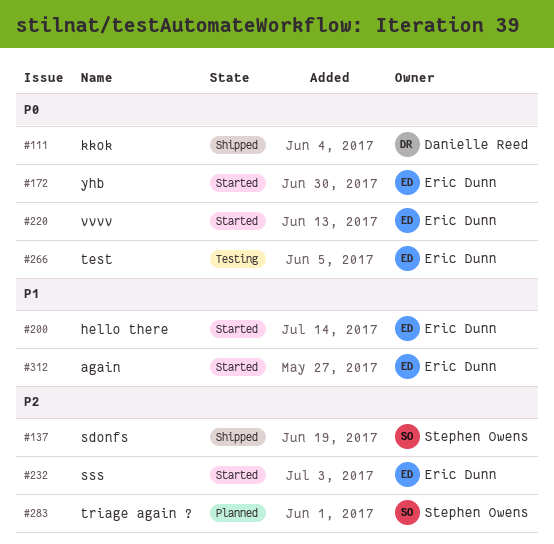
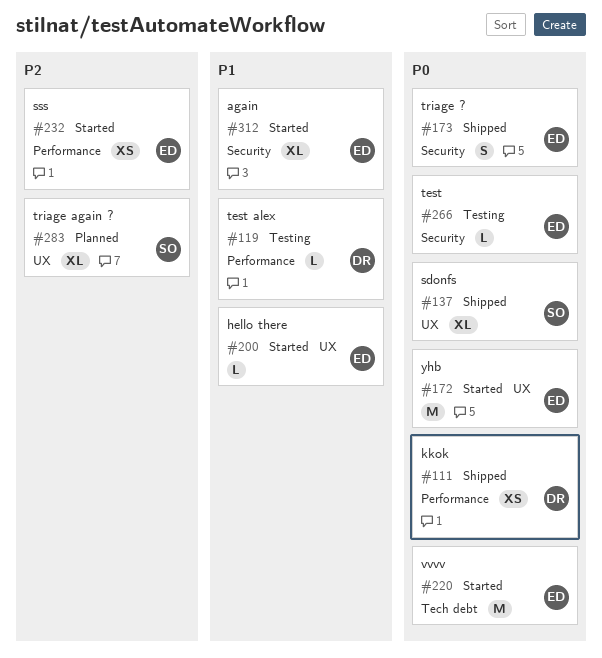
#119: none -> present
#137, priority: P2 -> P0
#173: none -> present

